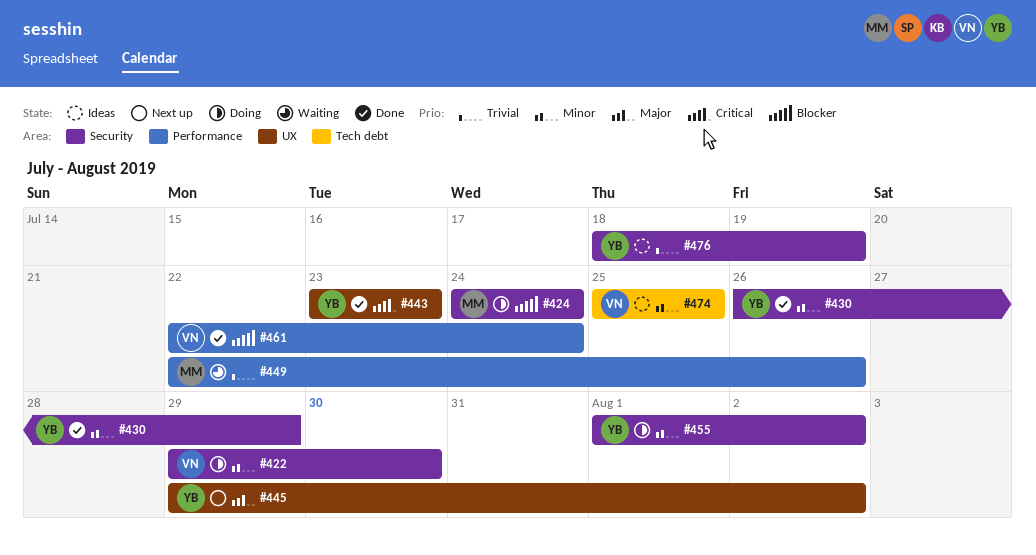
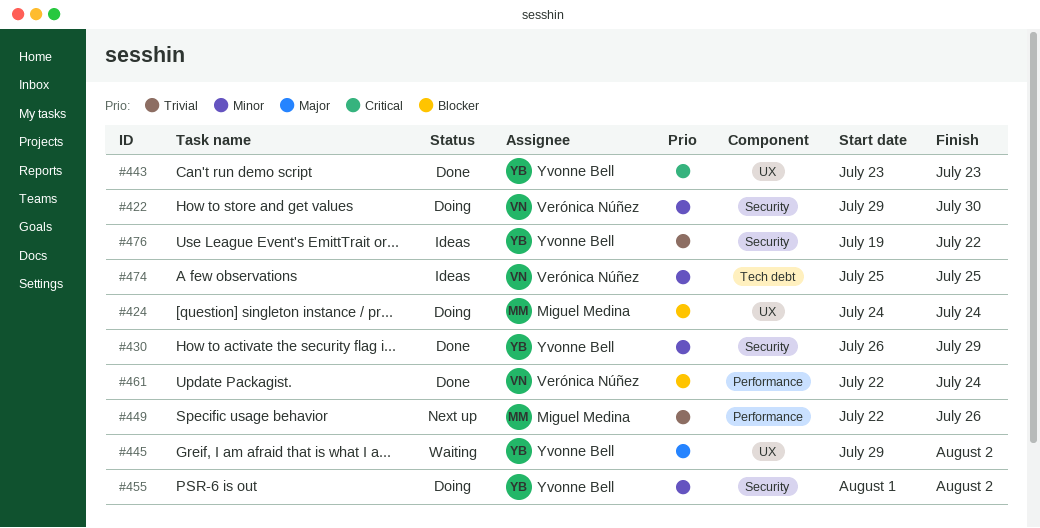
#424, label: Security -> UX
#445, status: Next up -> Waiting
#449, status: Waiting -> Next up
#476, start: Jul 18 -> Jul 19
#476, due: Jul 19 -> Jul 22

